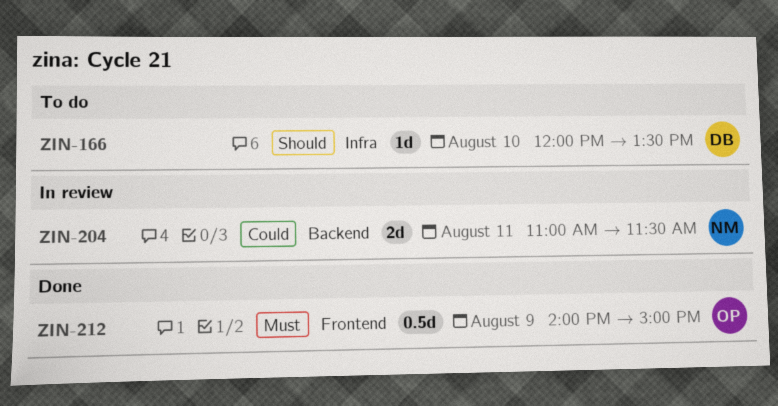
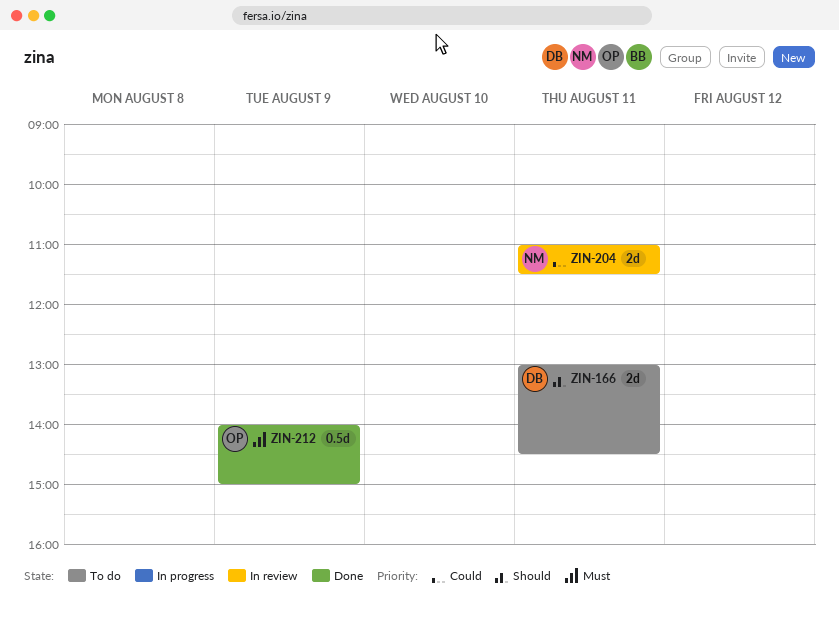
ZIN-166, estimate: 1d -> 2d
ZIN-166, day: Aug 10 -> Aug 11
ZIN-166, begins: 12:00 -> 13:00
ZIN-166, ends: 13:30 -> 14:30

